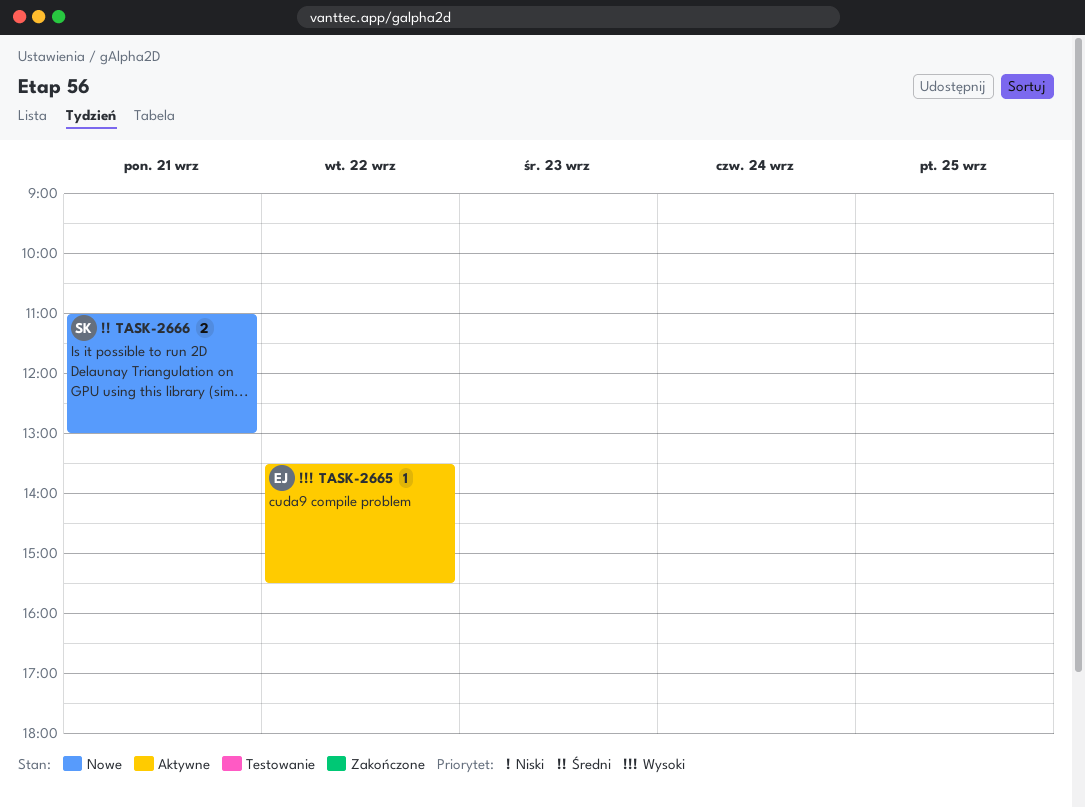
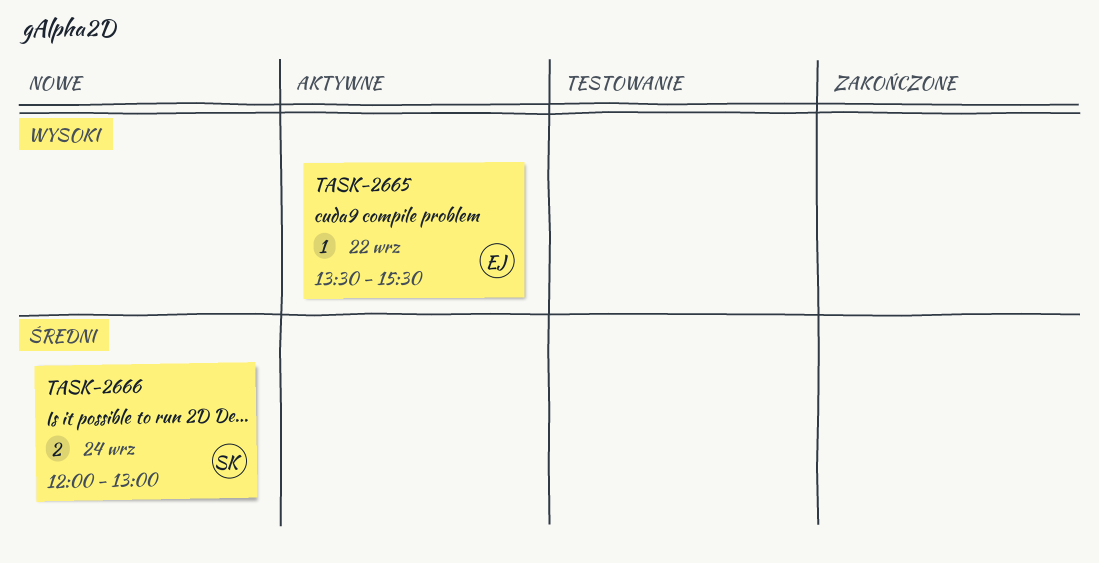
TASK-2666, day: Sep 21 -> Sep 24
TASK-2666, begins: 11:00 -> 12:00

